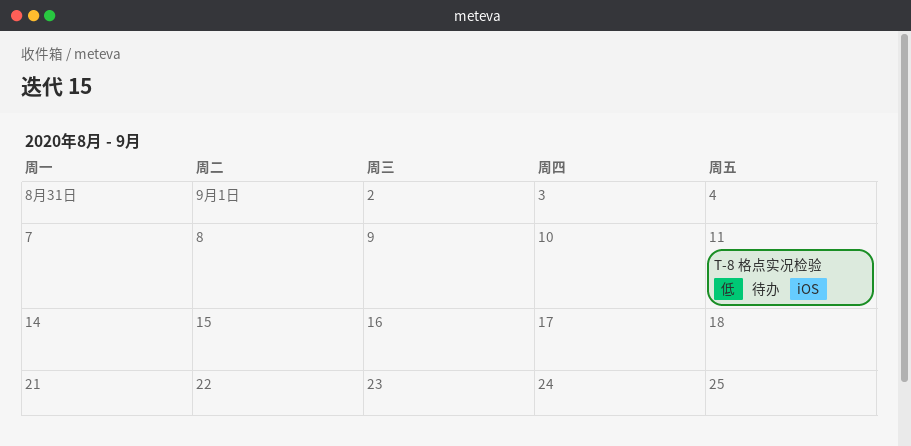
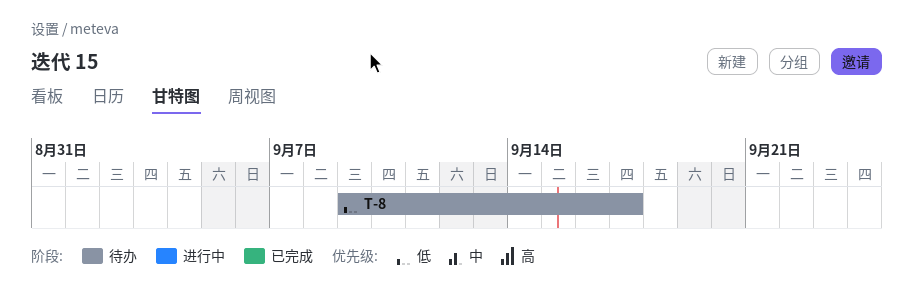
T-8, due: Sep 11 -> Sep 17

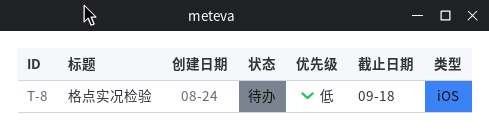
T-8, due: Sep 17 -> Sep 18

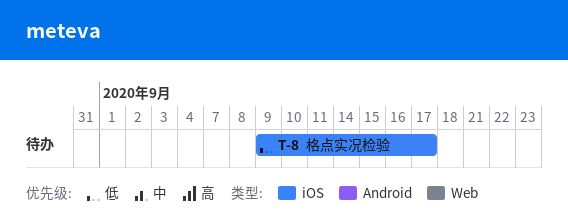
T-8, due: Sep 18 -> Sep 17

